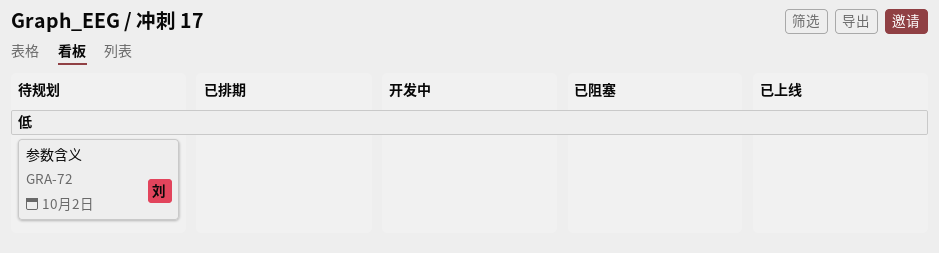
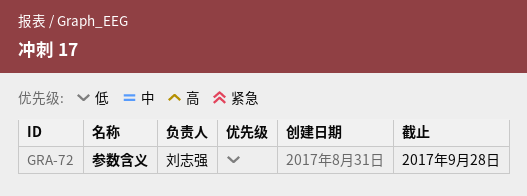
GRA-72, due: Oct 2 -> Sep 28

